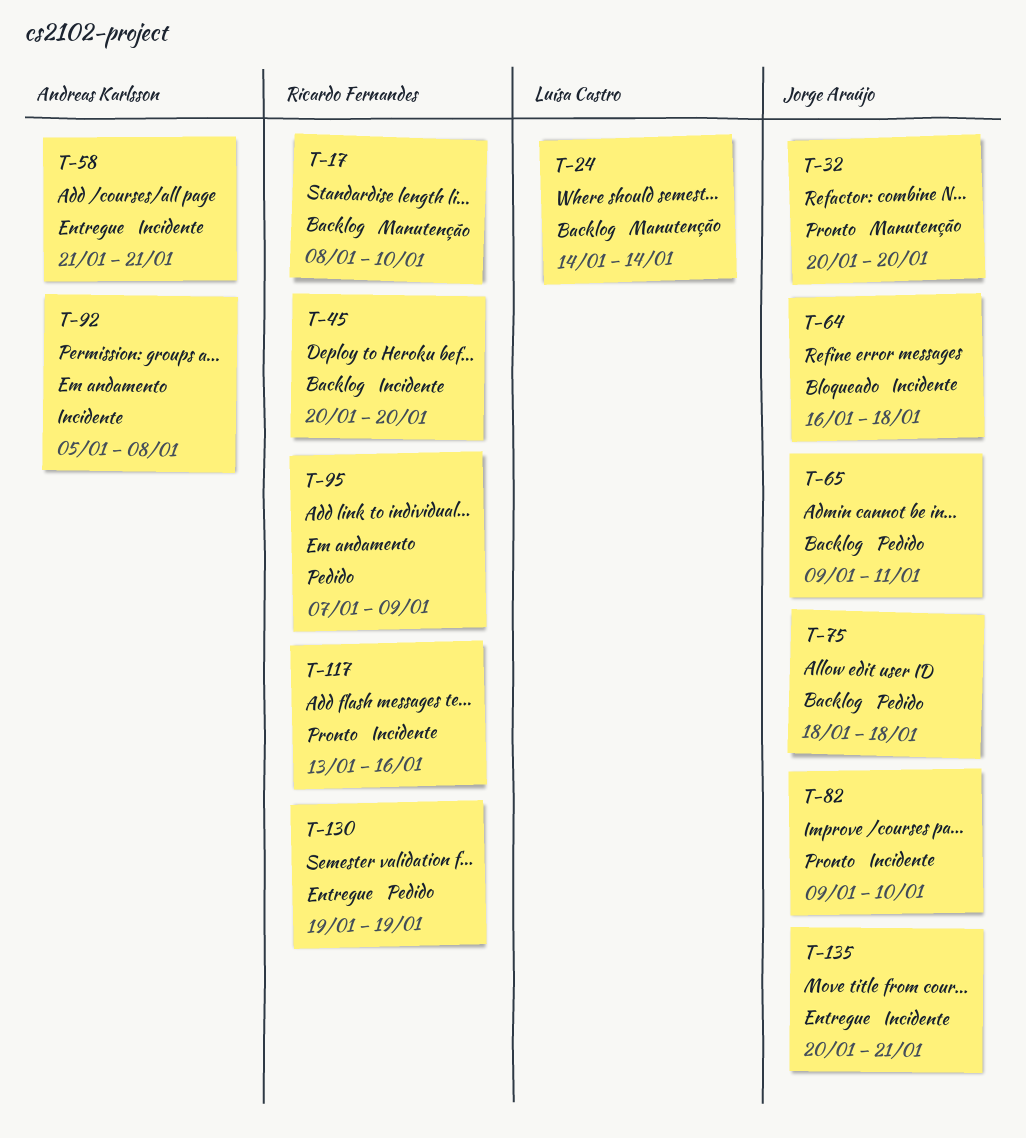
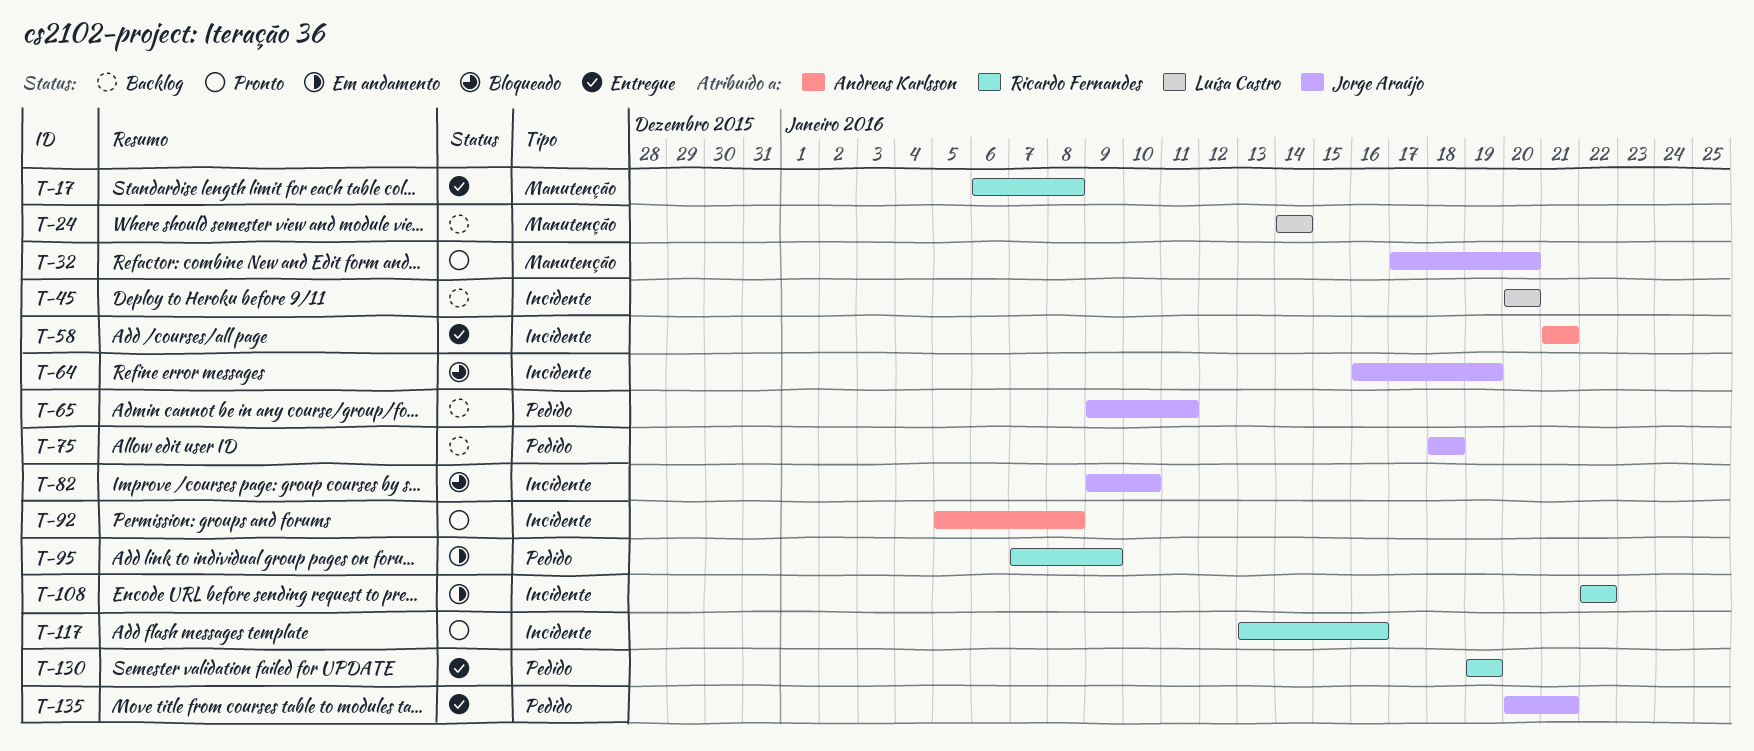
T-17, status: Backlog -> Entregue
T-17, start: Jan 8 -> Jan 6
T-17, due: Jan 10 -> Jan 8
T-32, start: Jan 20 -> Jan 17
T-45, owner: Ricardo Fernandes -> Luísa Castro
T-64, due: Jan 18 -> Jan 19
T-82, status: Pronto -> Bloqueado
T-92, status: Em andamento -> Pronto
T-108: none -> present
T-135, label: Incidente -> Pedido

